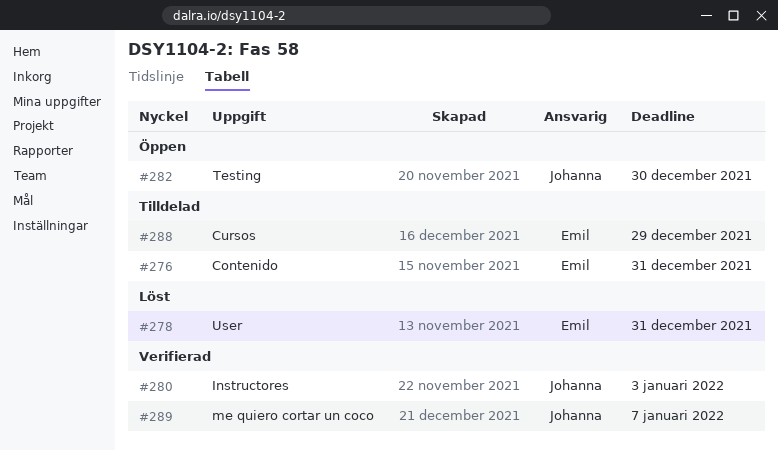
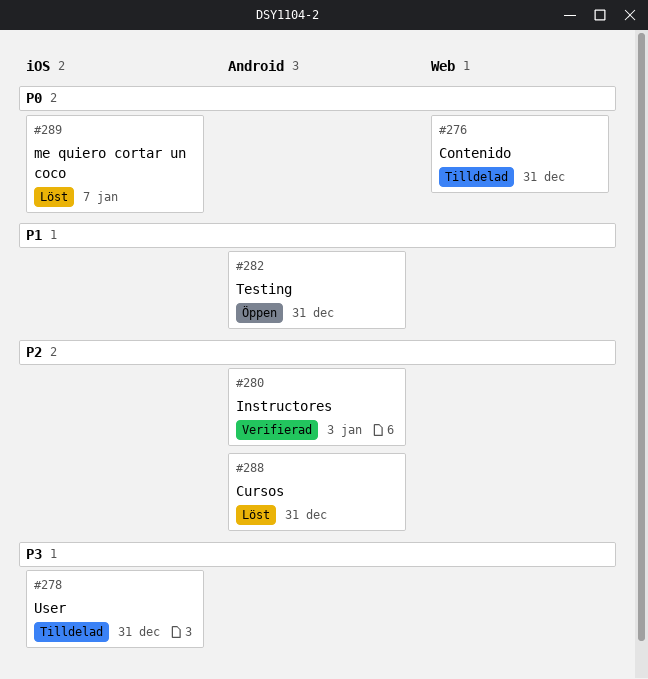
#278, status: Löst -> Tilldelad
#282, due: Dec 30 -> Dec 31
#288, status: Tilldelad -> Löst
#288, due: Dec 29 -> Dec 31
#289, status: Verifierad -> Löst

